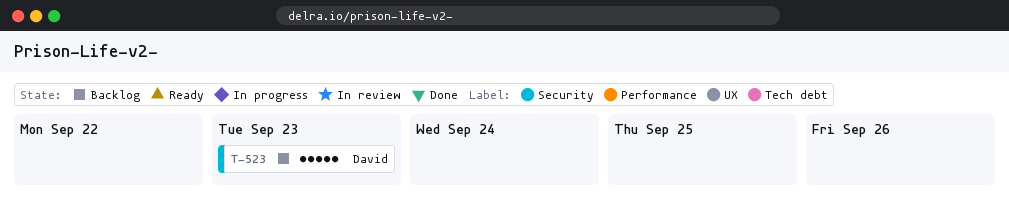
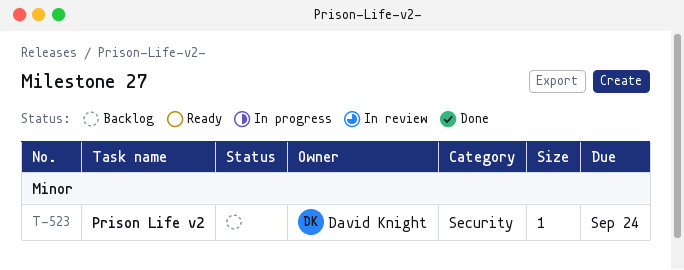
T-523, estimate: 5 -> 1
T-523, due: Sep 23 -> Sep 24

